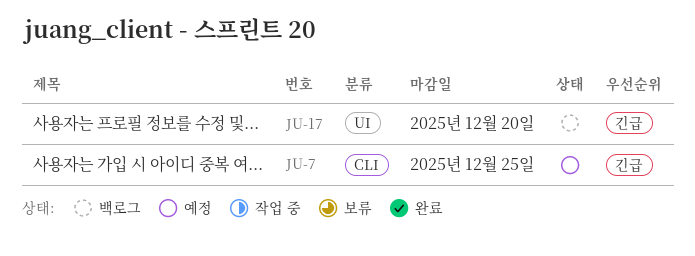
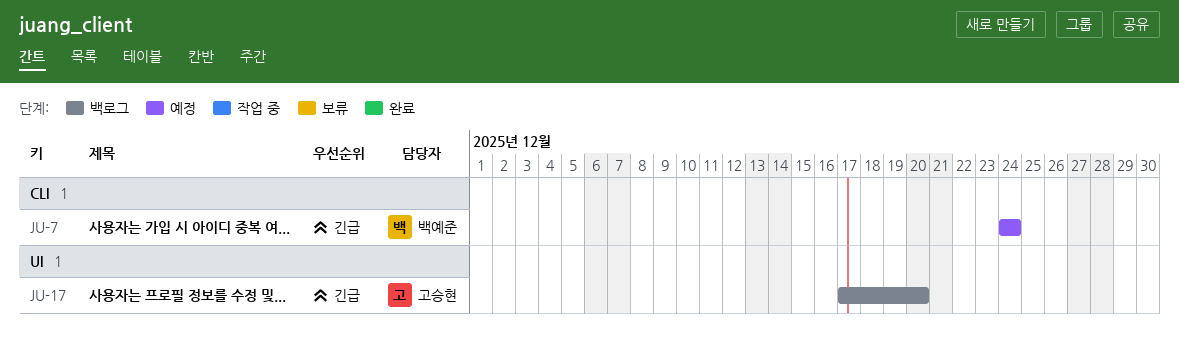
JU-7, due: Dec 25 -> Dec 24

